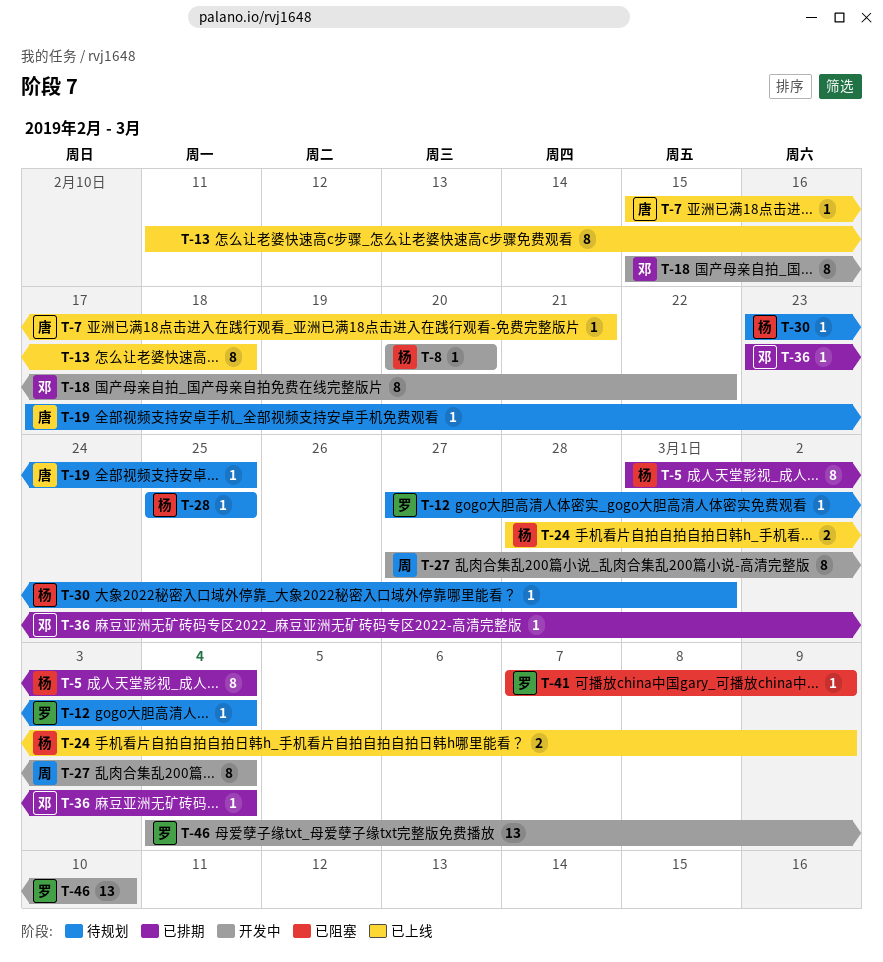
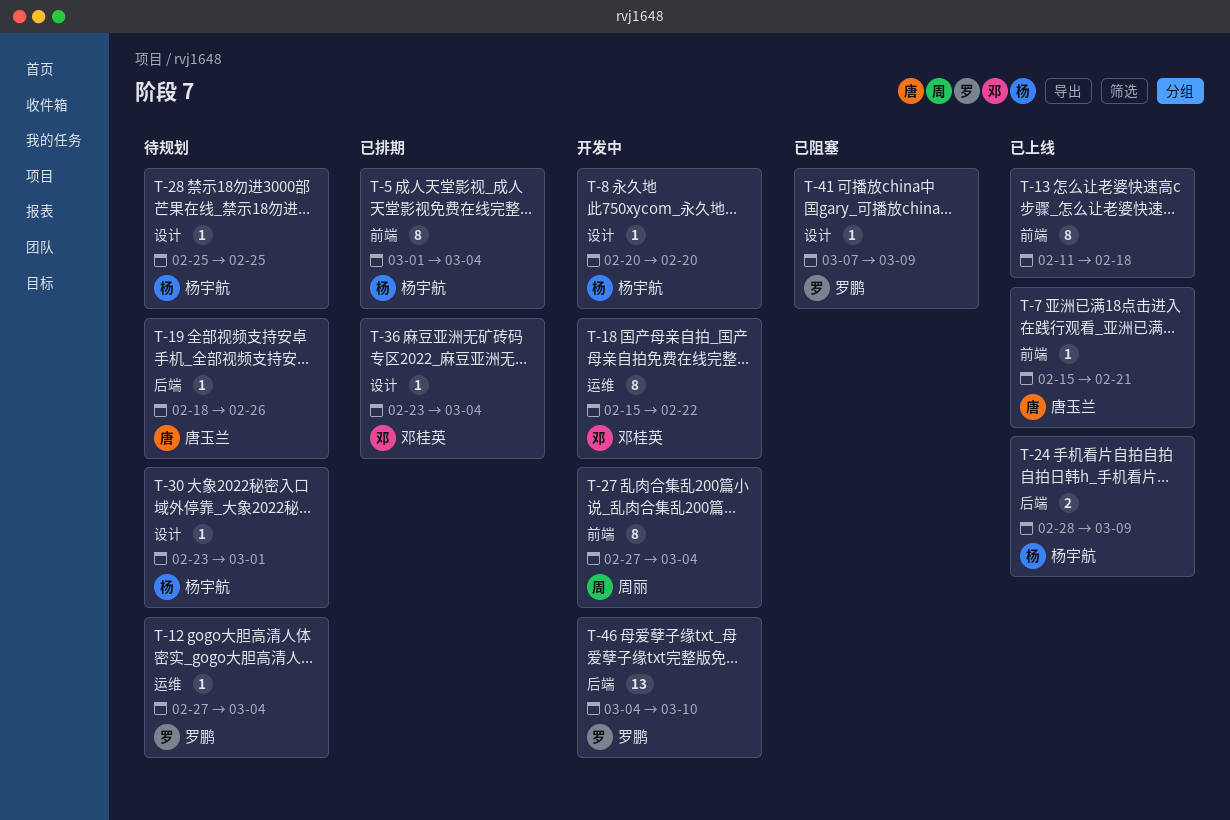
T-19, start: Feb 17 -> Feb 18
T-19, due: Feb 25 -> Feb 26

